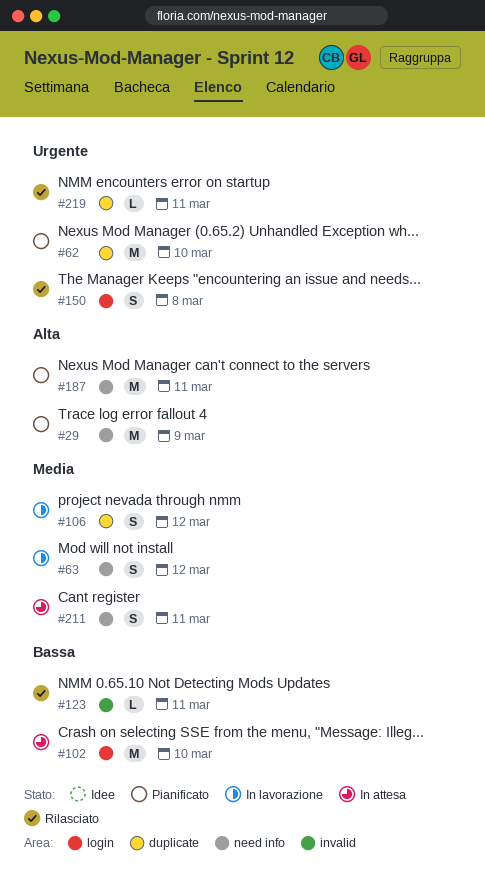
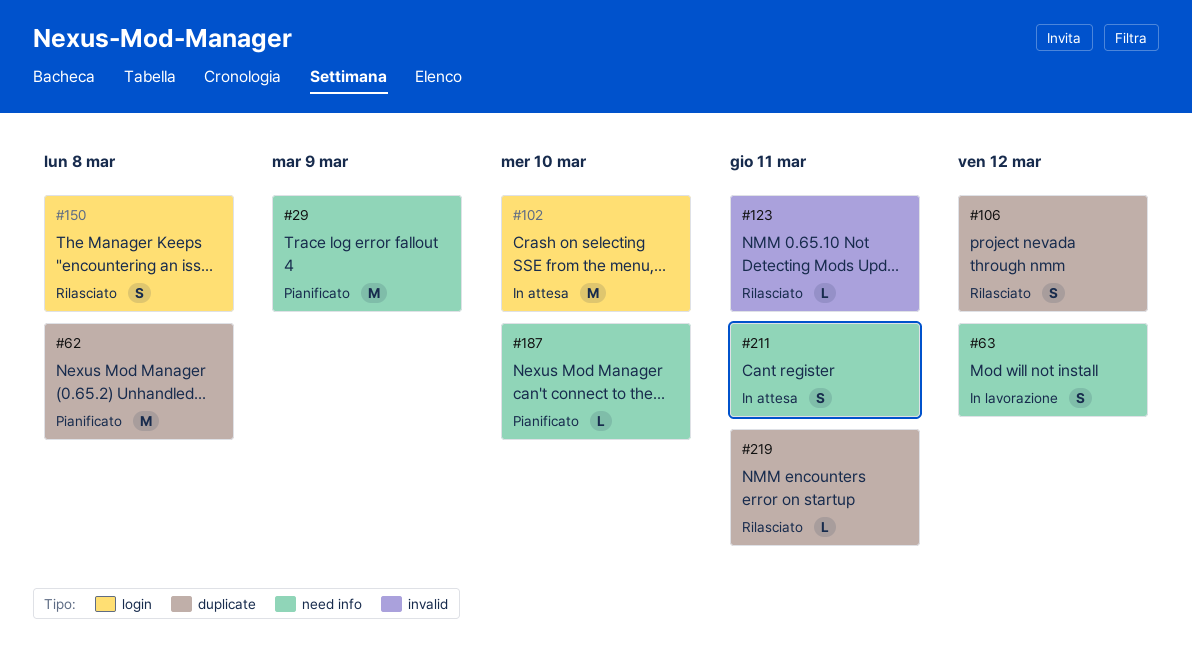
#62, due: Mar 10 -> Mar 8
#106, status: In lavorazione -> Rilasciato
#187, estimate: M -> L
#187, due: Mar 11 -> Mar 10

